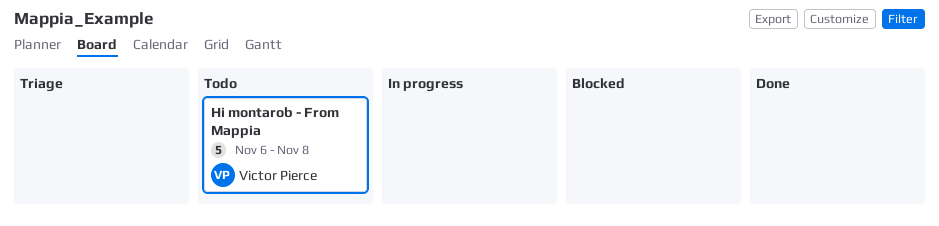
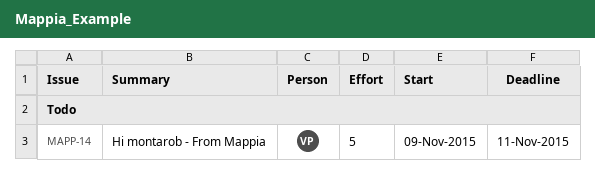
Hi montarob - From Mappia, start: Nov 6 -> Nov 9
Hi montarob - From Mappia, due: Nov 8 -> Nov 11

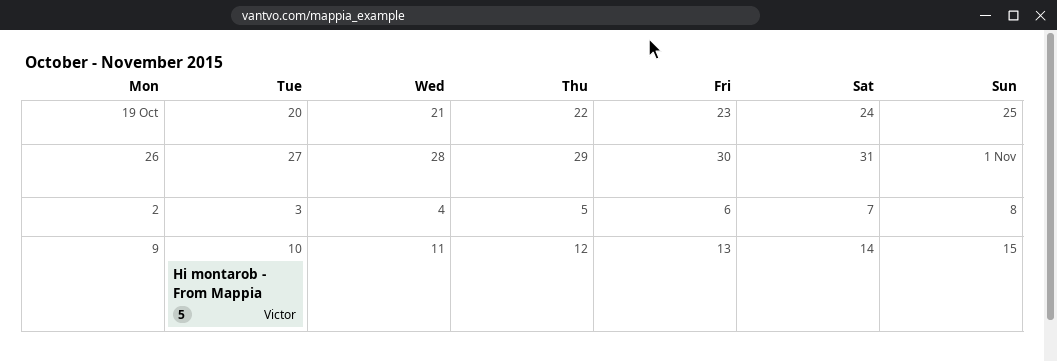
Hi montarob - From Mappia, due: Nov 11 -> Nov 10

